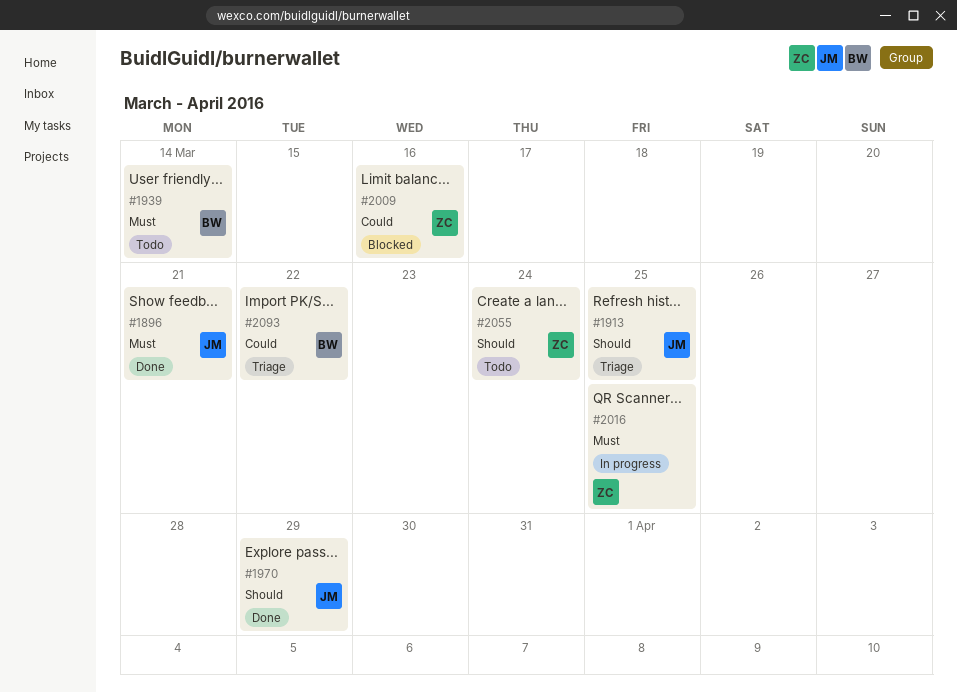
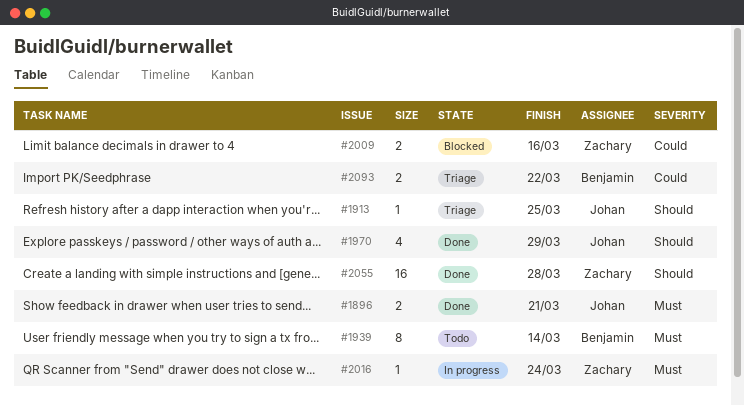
#2016, due: Mar 25 -> Mar 24
#2055, status: Todo -> Done
#2055, due: Mar 24 -> Mar 28

